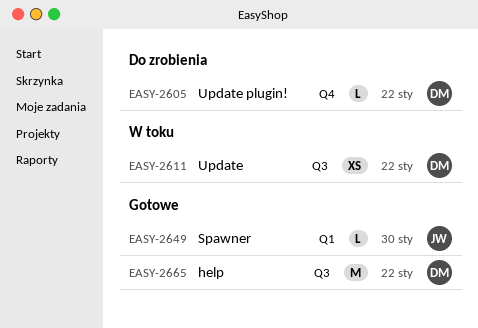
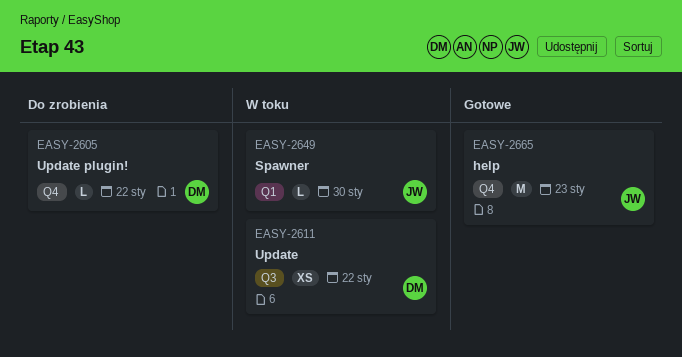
EASY-2649, status: Gotowe -> W toku
EASY-2665, owner: DM -> JW
EASY-2665, label: Q3 -> Q4
EASY-2665, due: Jan 22 -> Jan 23

